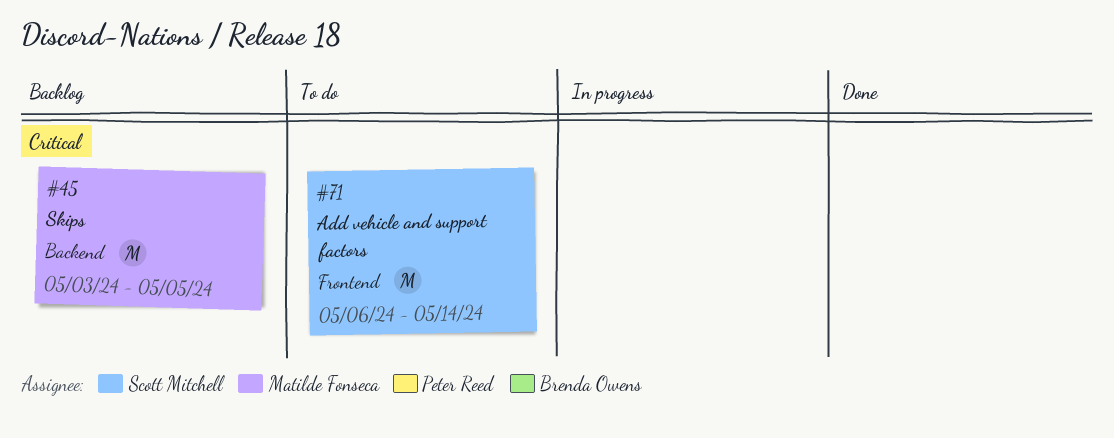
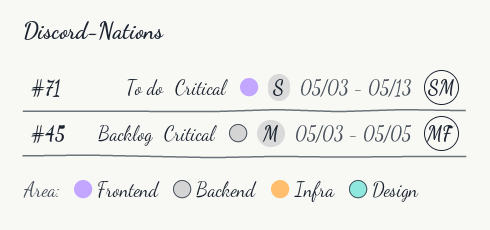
#71, estimate: M -> S
#71, start: May 6 -> May 3
#71, due: May 14 -> May 13

